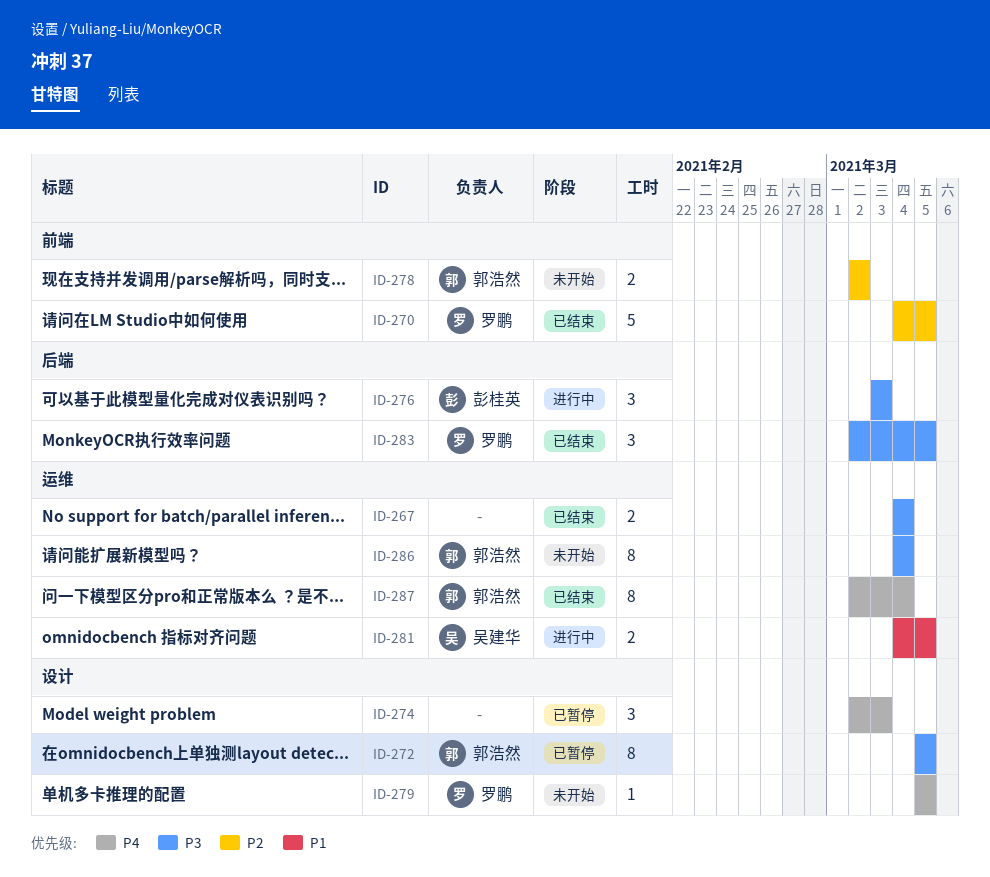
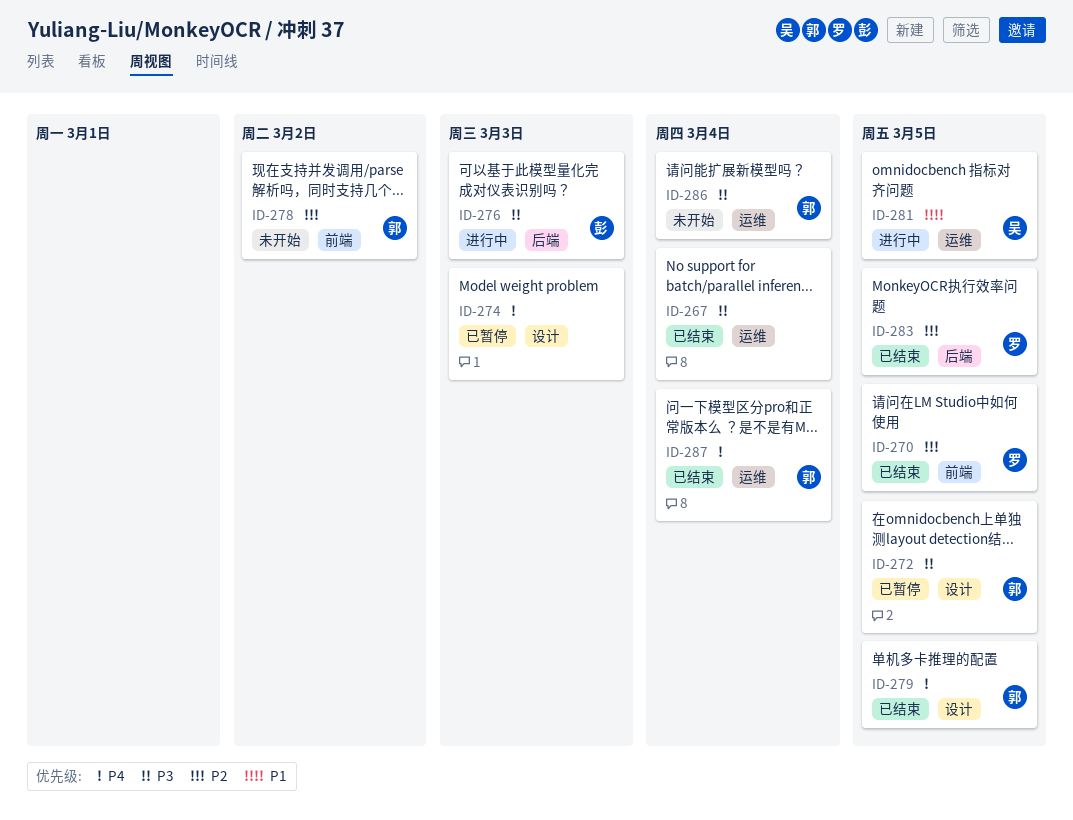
ID-279, status: 未开始 -> 已结束
ID-279, owner: 罗鹏 -> 郭浩然
ID-283, priority: P3 -> P2

